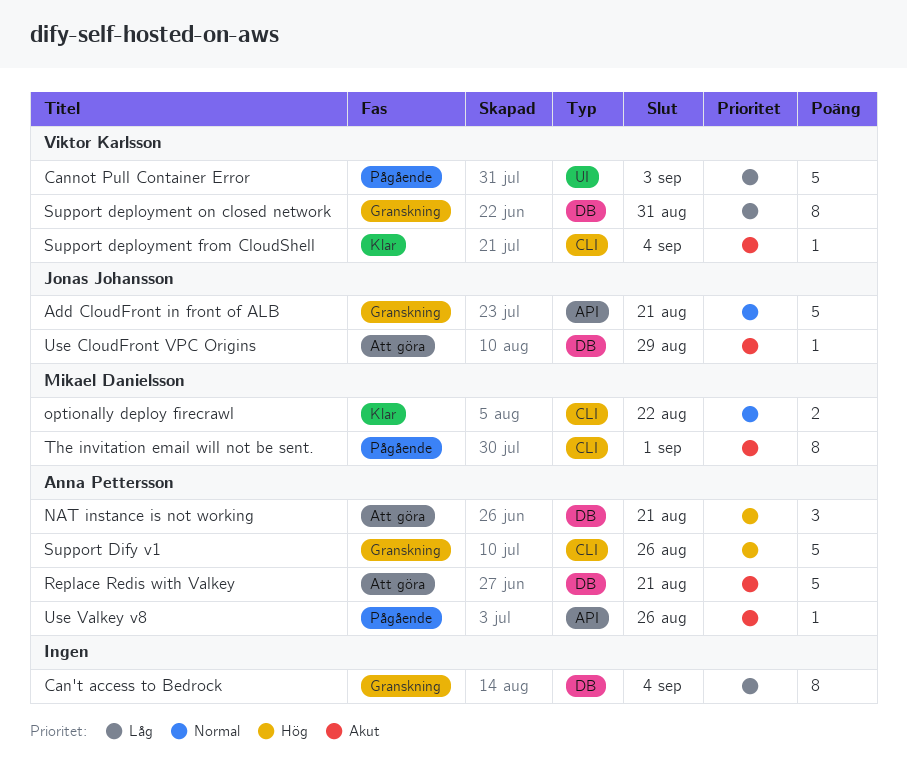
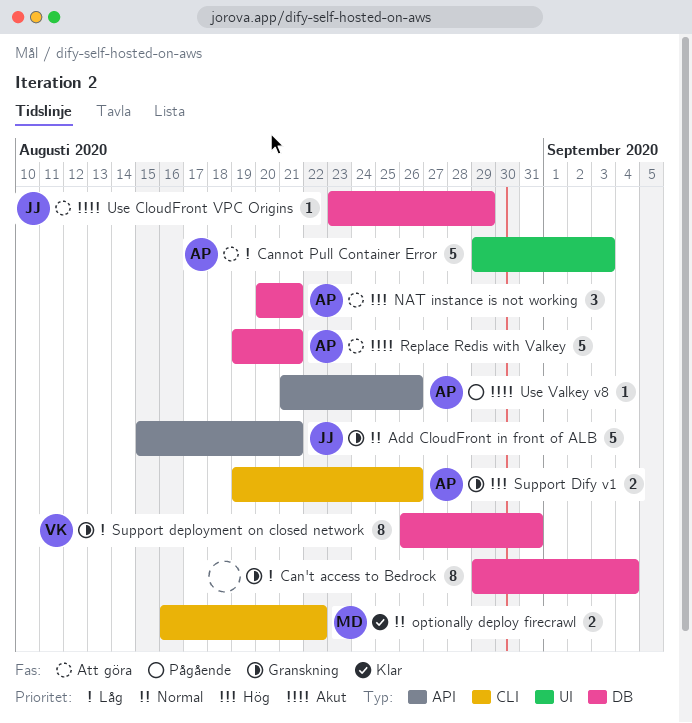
Cannot Pull Container Error, status: Pågående -> Att göra
Cannot Pull Container Error, owner: Viktor Karlsson -> Anna Pettersson
Support deployment from CloudShell: present -> none
Support Dify v1, estimate: 5 -> 2
The invitation email will not be sent.: present -> none

